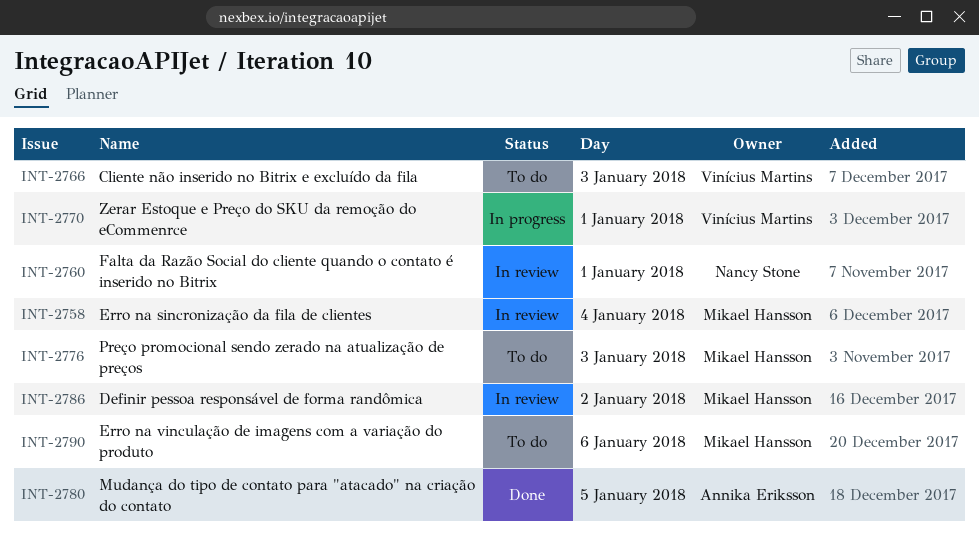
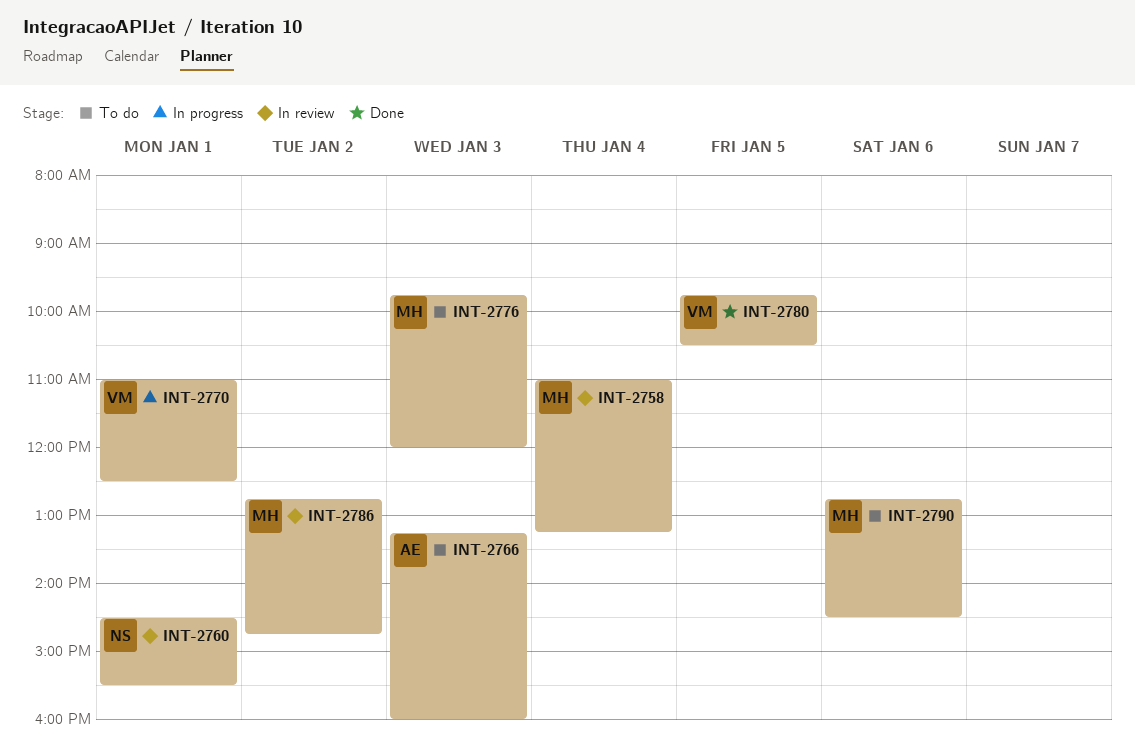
INT-2766, owner: Vinícius Martins -> Annika Eriksson
INT-2780, owner: Annika Eriksson -> Vinícius Martins

